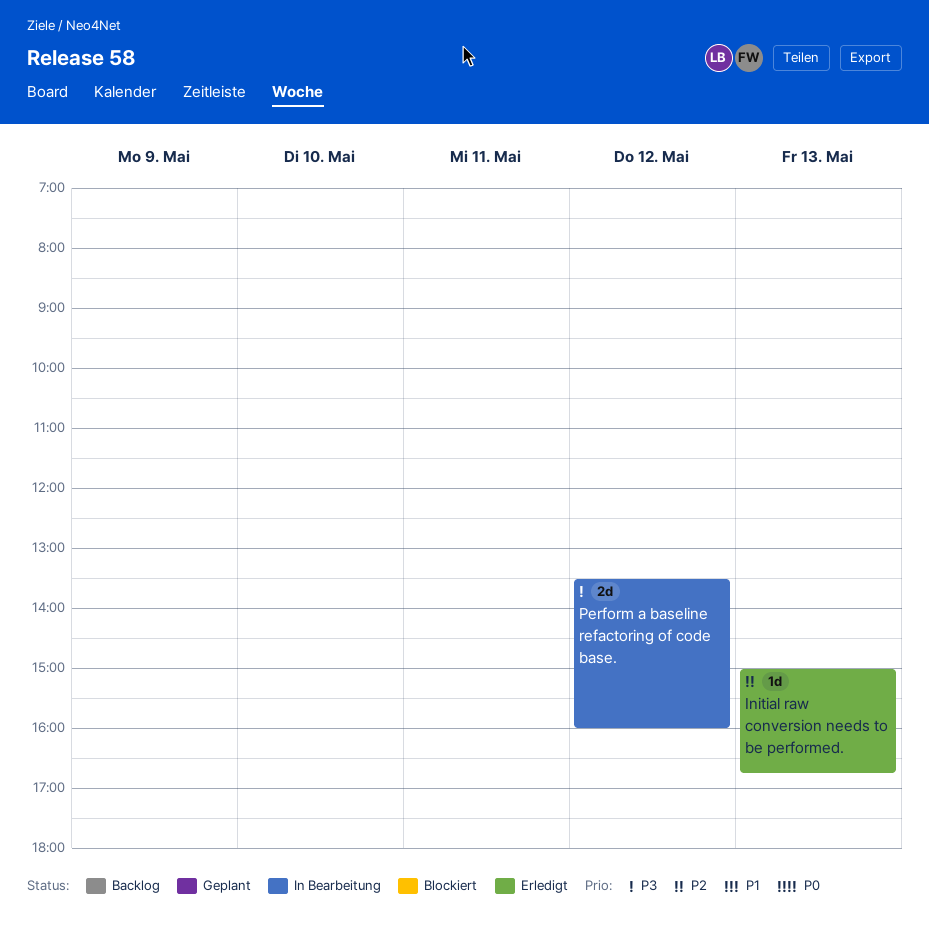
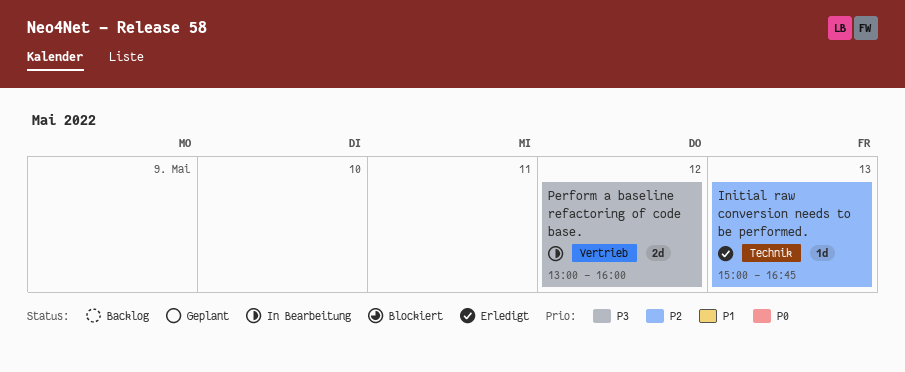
Perform a baseline refactoring of code base., begins: 13:30 -> 13:00

